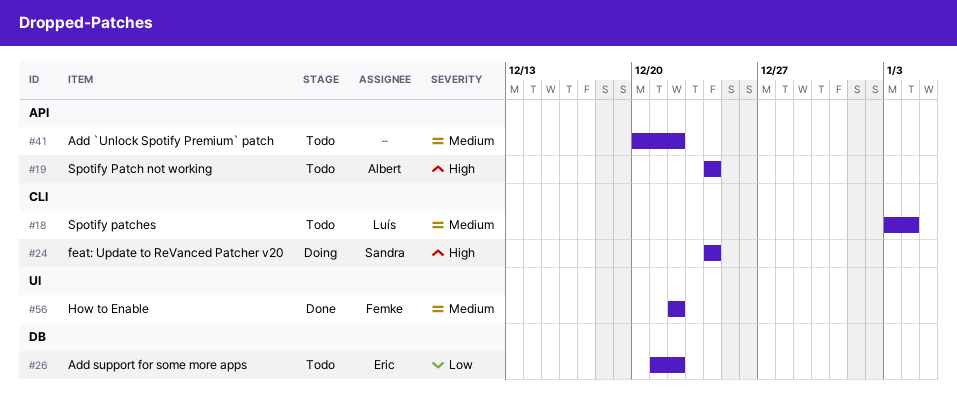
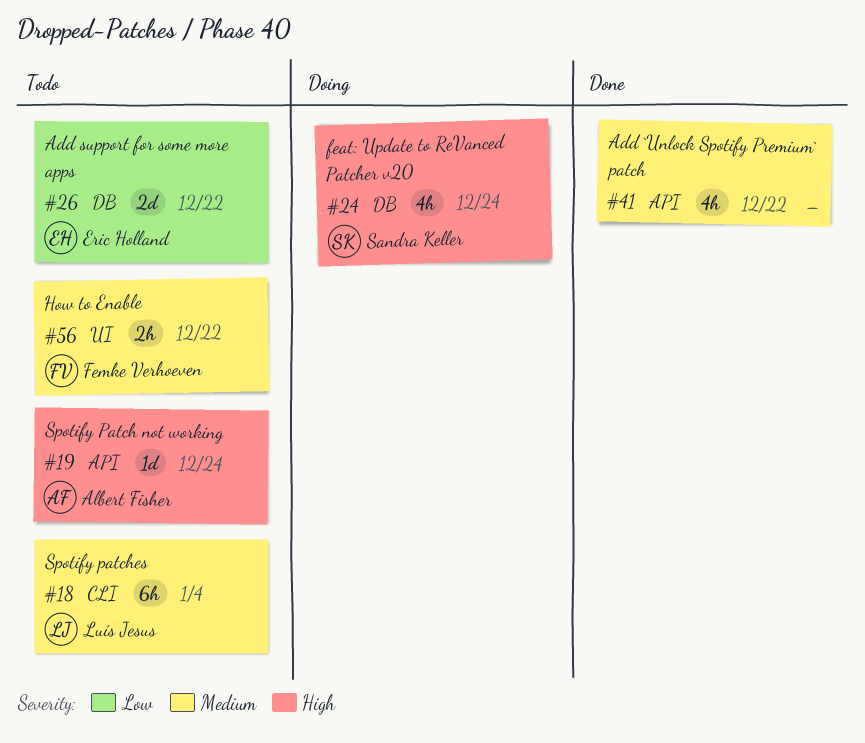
#24, label: CLI -> DB
#41, status: Todo -> Done
#56, status: Done -> Todo

